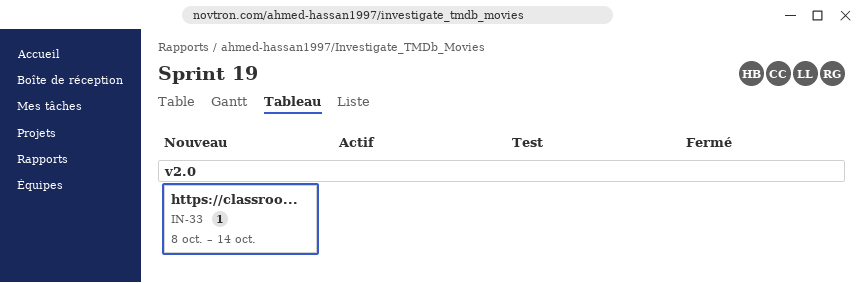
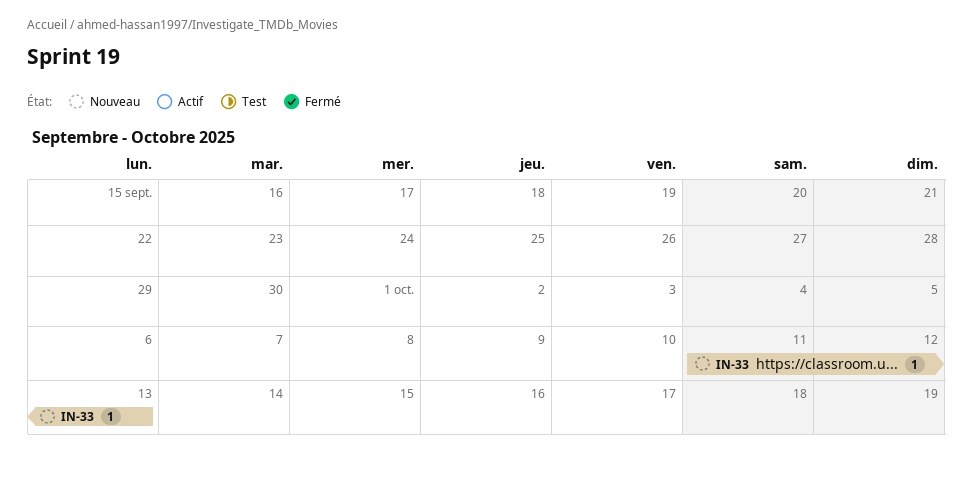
IN-33, start: Oct 8 -> Oct 11
IN-33, due: Oct 14 -> Oct 13

